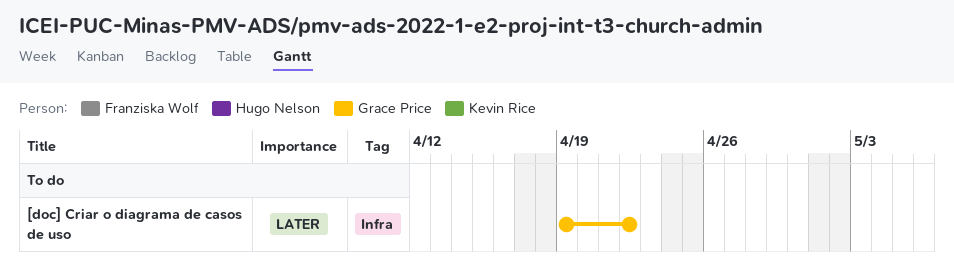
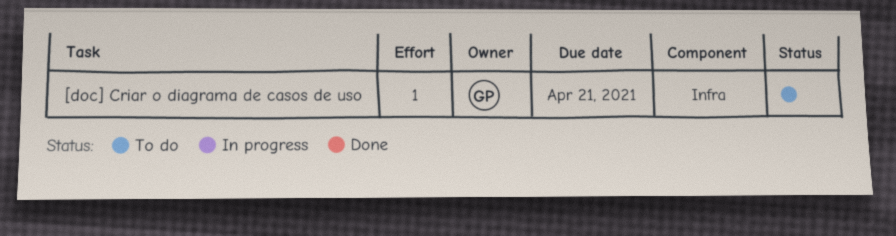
[doc] Criar o diagrama de casos de uso, due: Apr 22 -> Apr 21

